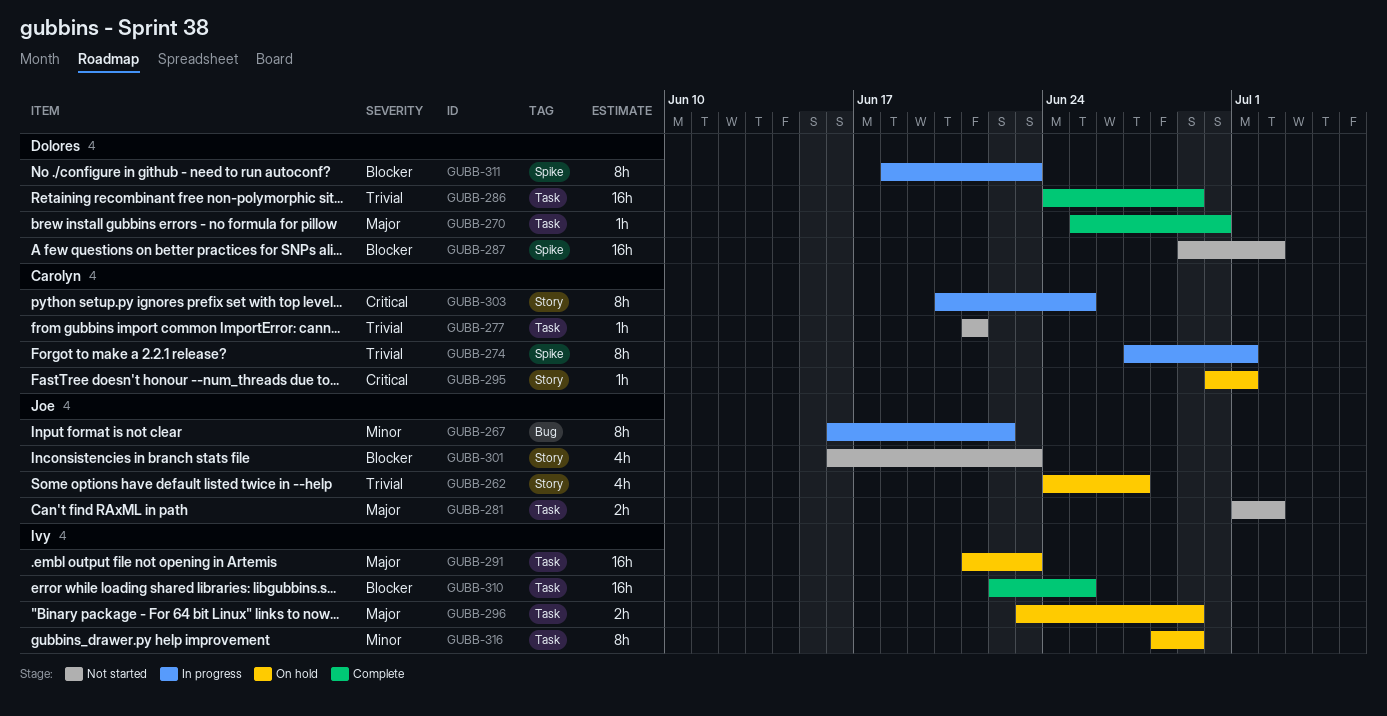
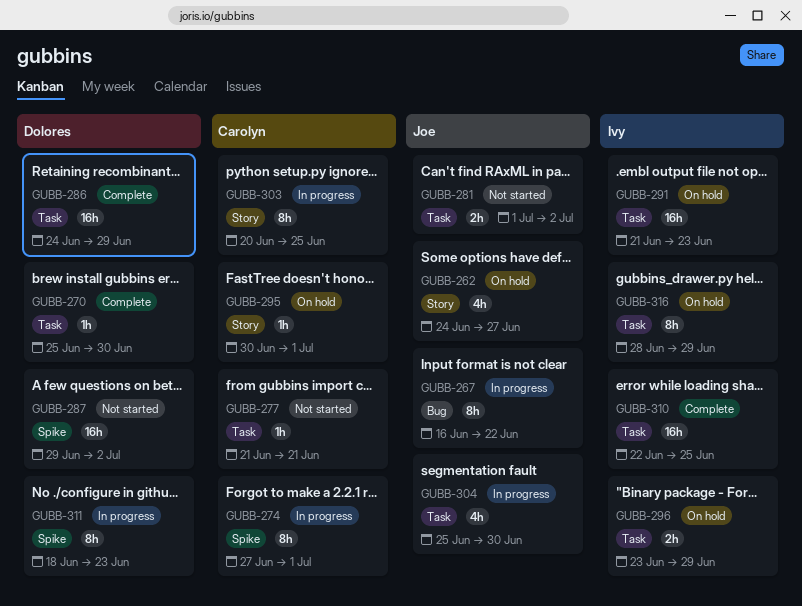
GUBB-301: present -> none
GUBB-304: none -> present

